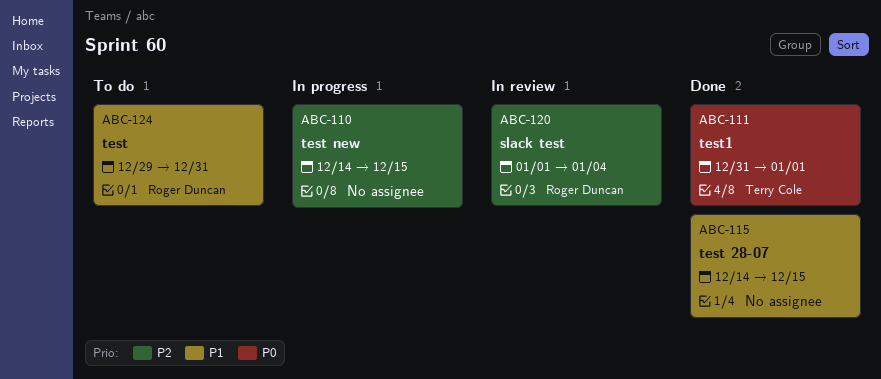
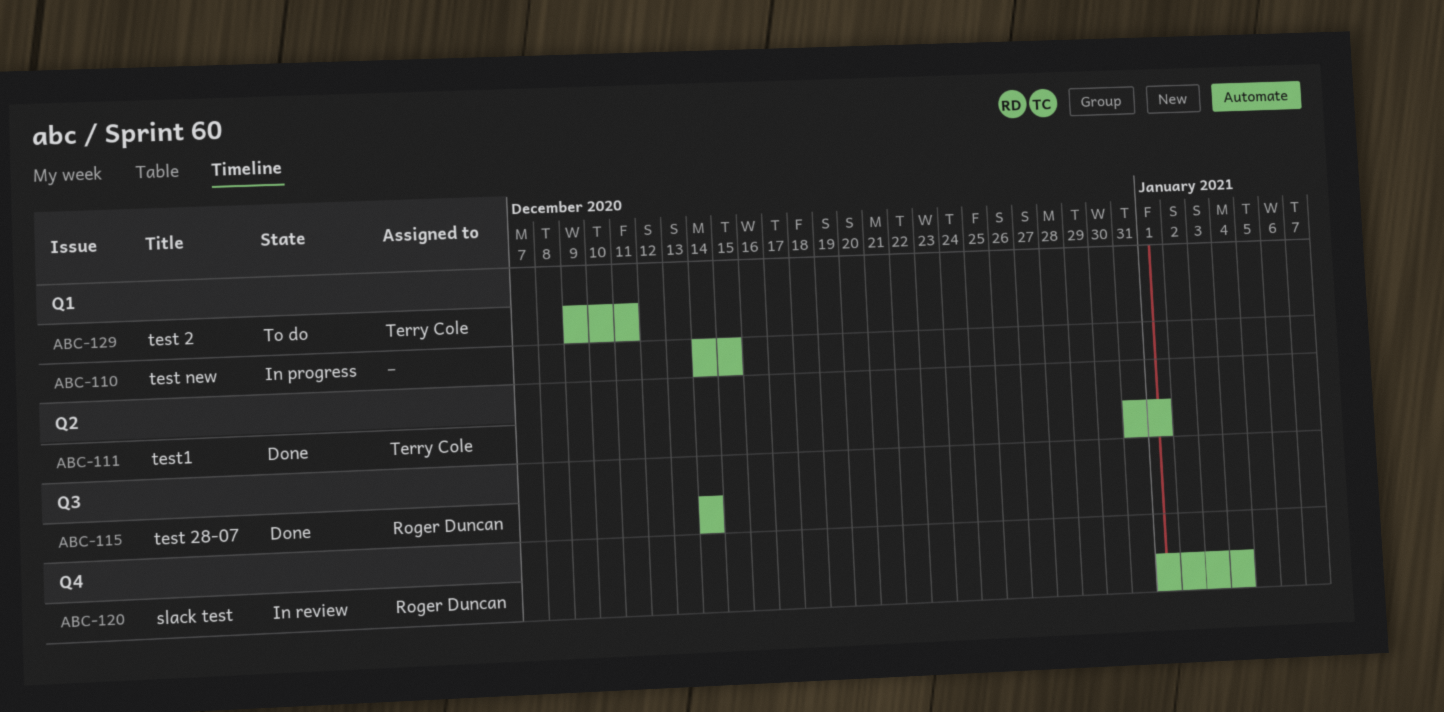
ABC-115, owner: none -> Roger Duncan
ABC-115, due: Dec 15 -> Dec 14
ABC-124: present -> none
ABC-129: none -> present

